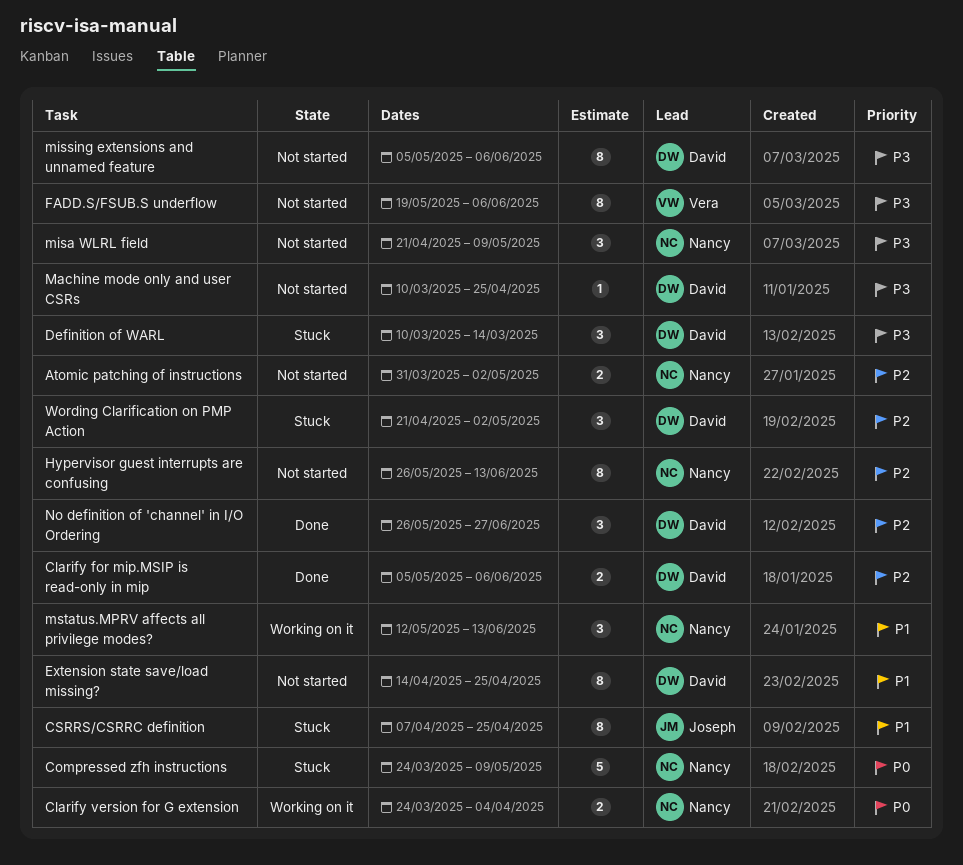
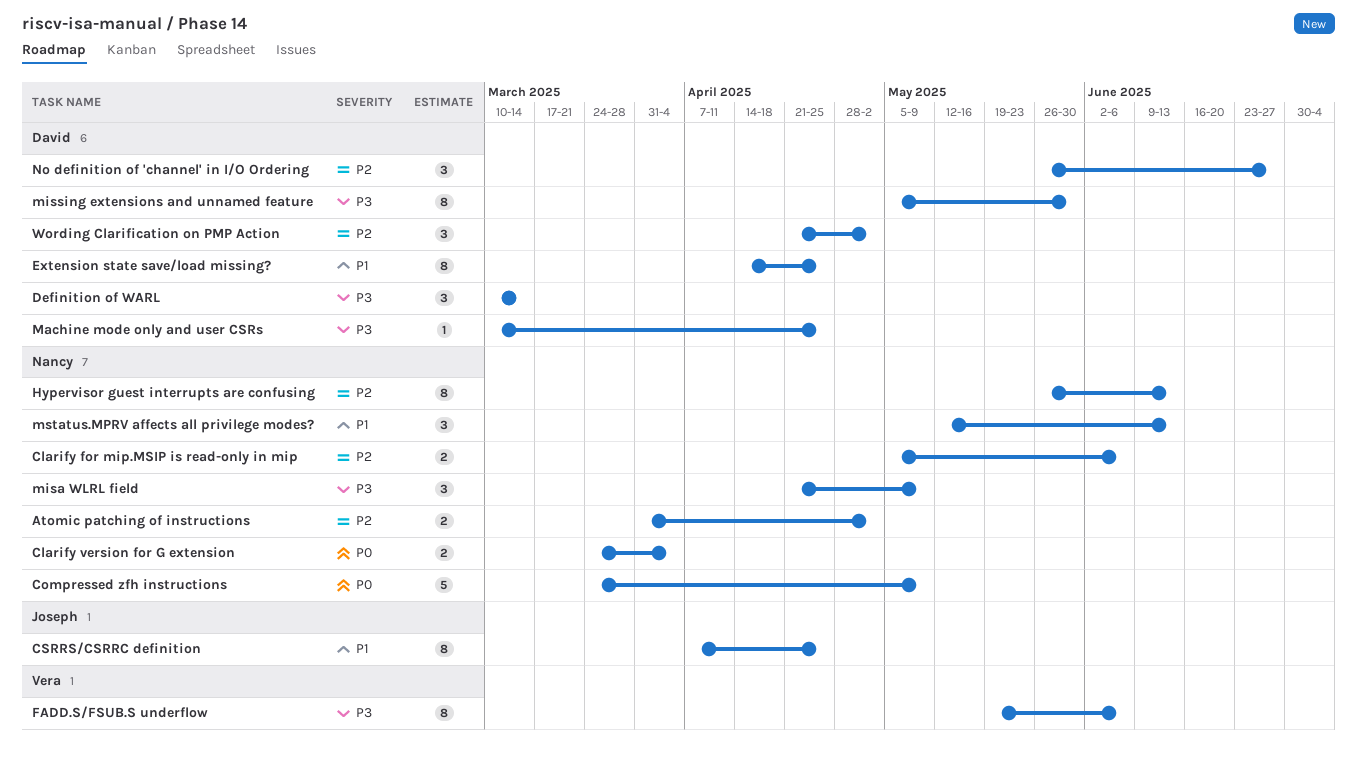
Clarify for mip.MSIP is read-only in mip, owner: David -> Nancy
missing extensions and unnamed feature, due: Jun 6 -> May 30

